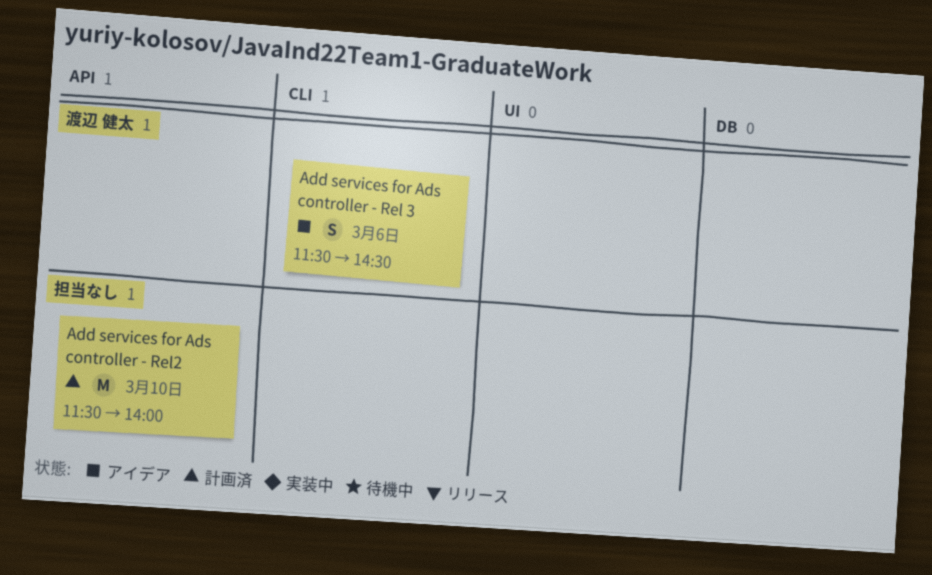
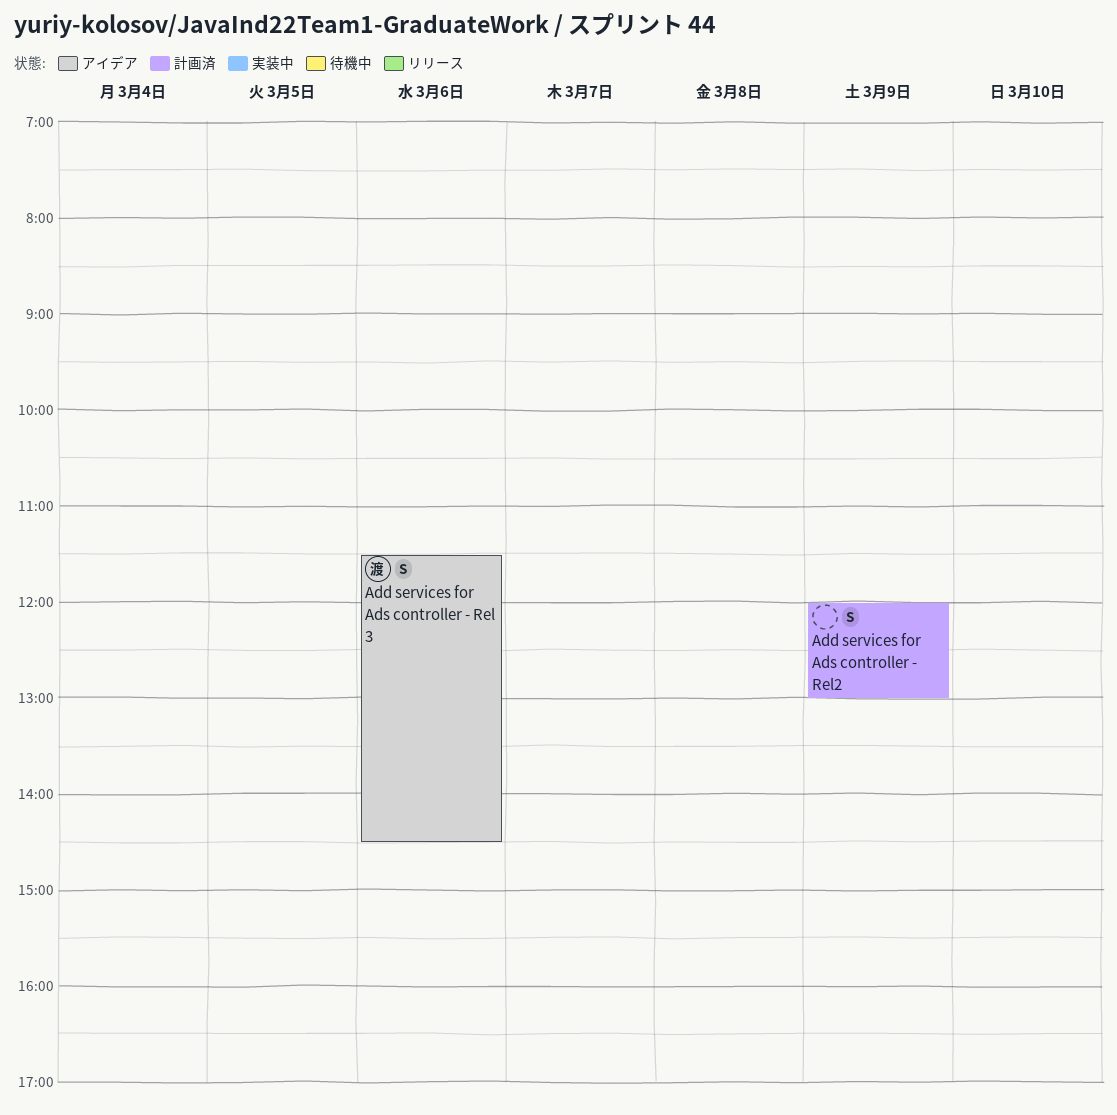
Add services for Ads controller - Rel2, estimate: M -> S
Add services for Ads controller - Rel2, day: Mar 10 -> Mar 9
Add services for Ads controller - Rel2, begins: 11:30 -> 12:00
Add services for Ads controller - Rel2, ends: 14:00 -> 13:00

